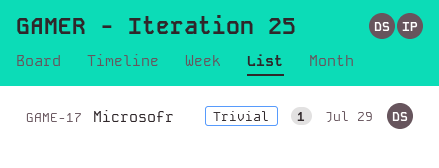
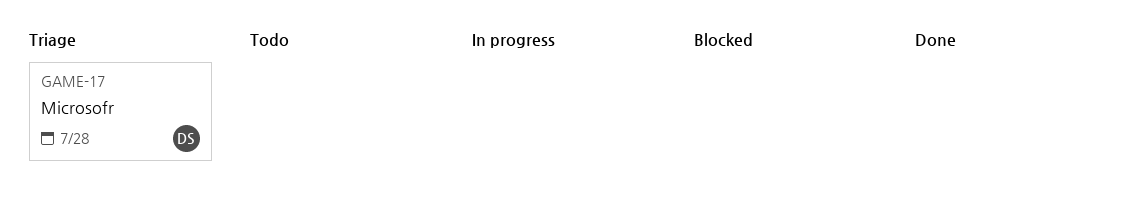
GAME-17, due: Jul 29 -> Jul 28

